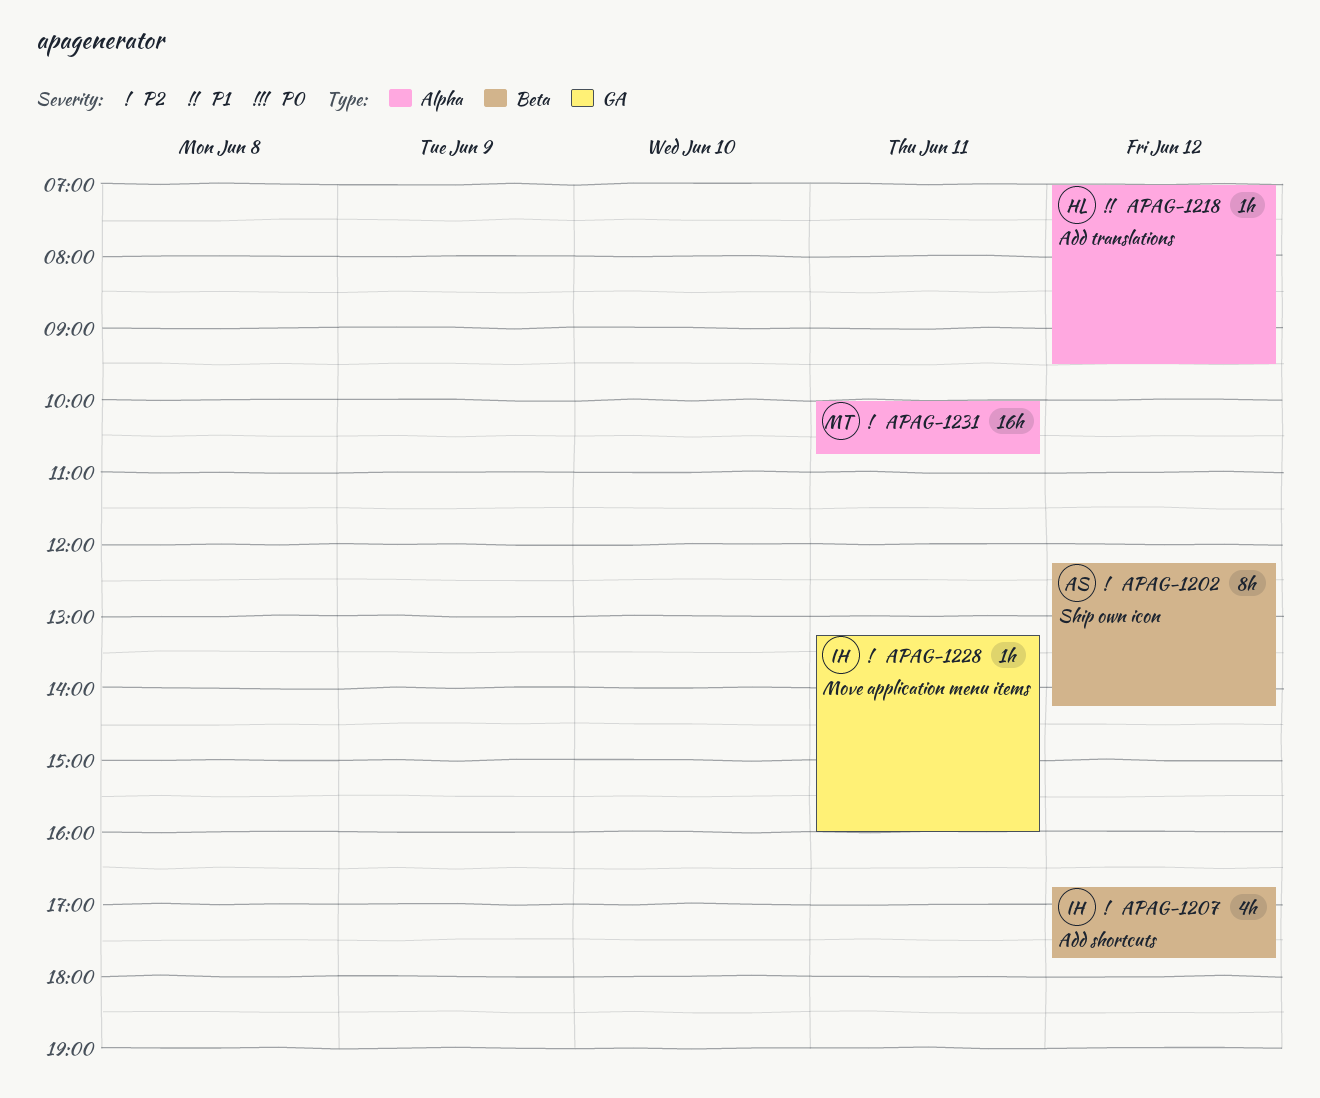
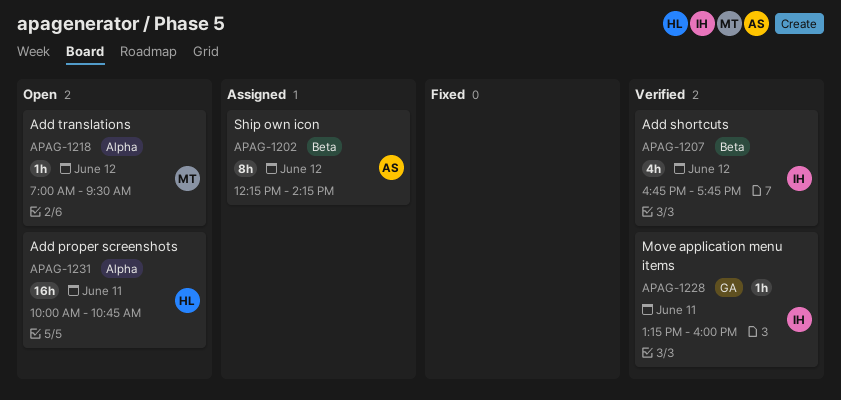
APAG-1218, owner: HL -> MT
APAG-1231, owner: MT -> HL

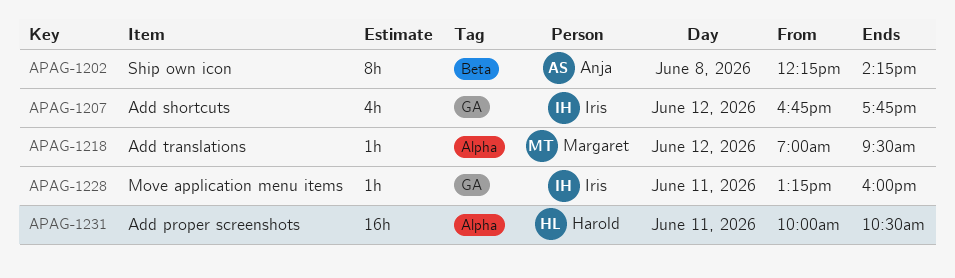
APAG-1202, day: Jun 12 -> Jun 8
APAG-1207, label: Beta -> GA
APAG-1231, ends: 10:45 -> 10:30

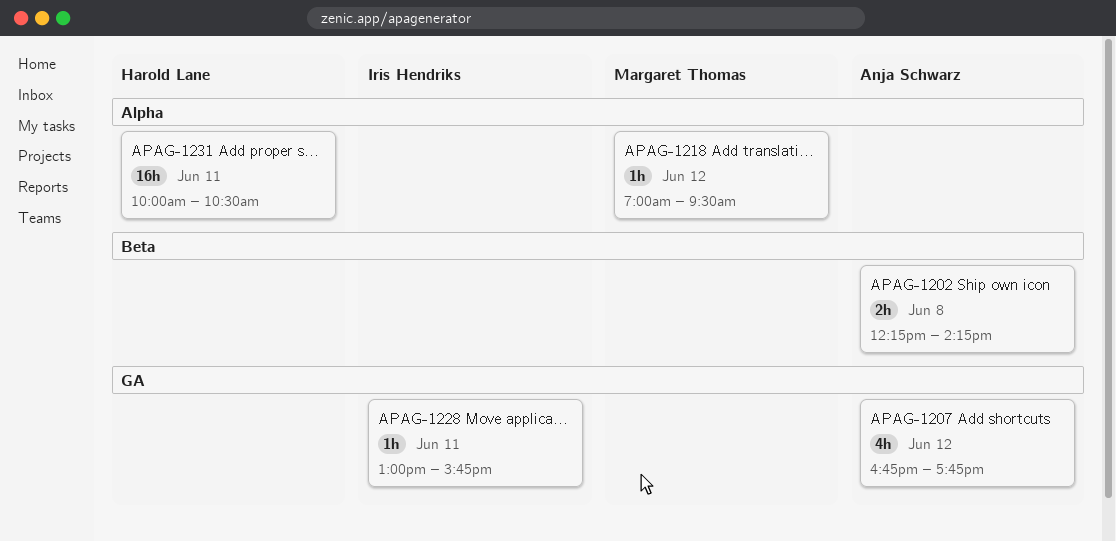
APAG-1202, estimate: 8h -> 2h
APAG-1207, owner: Iris Hendriks -> Anja Schwarz
APAG-1228, begins: 13:15 -> 13:00
APAG-1228, ends: 16:00 -> 15:45

